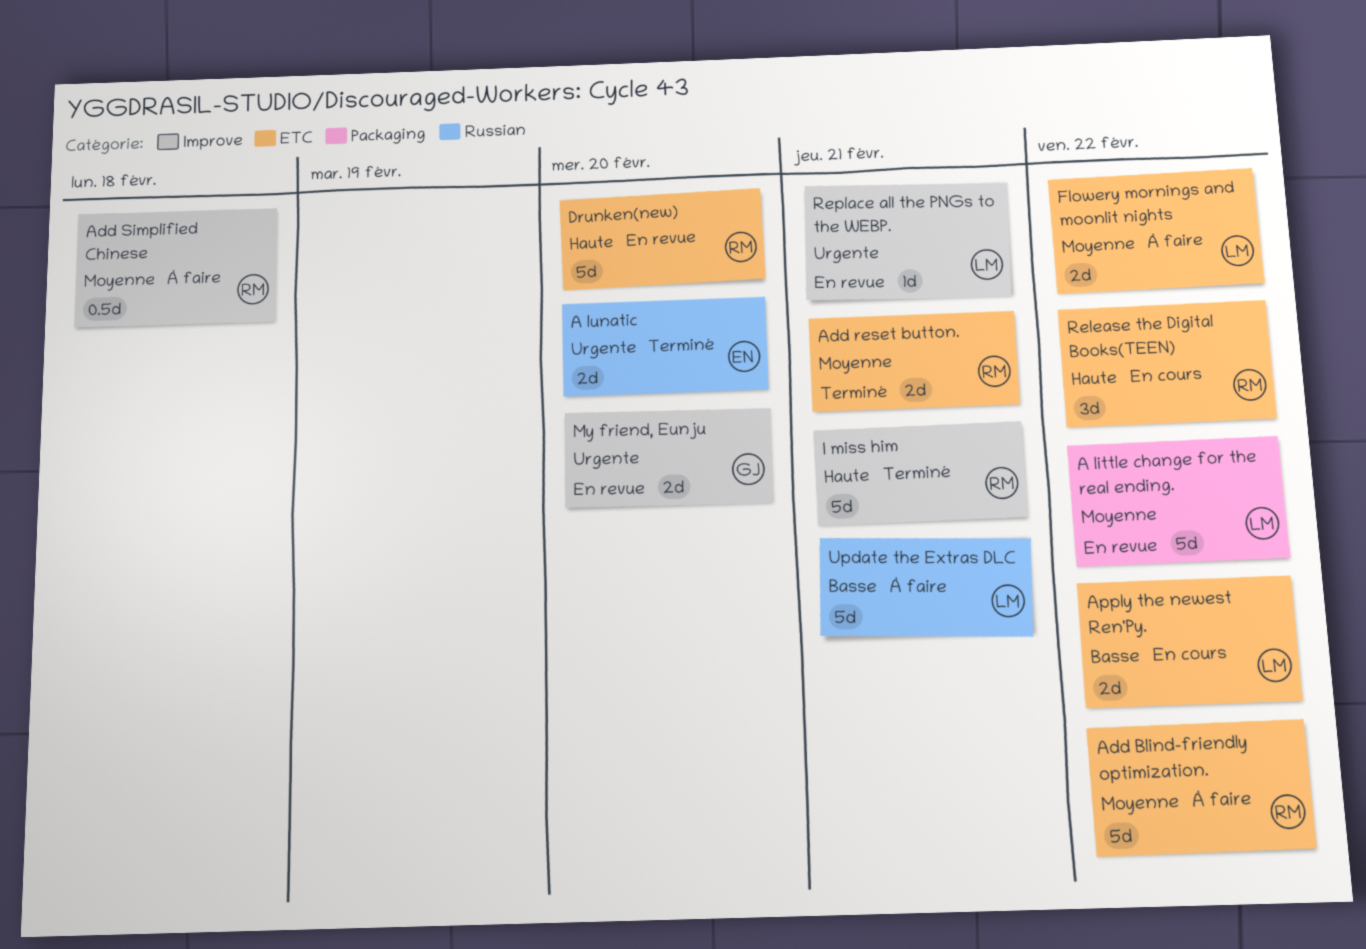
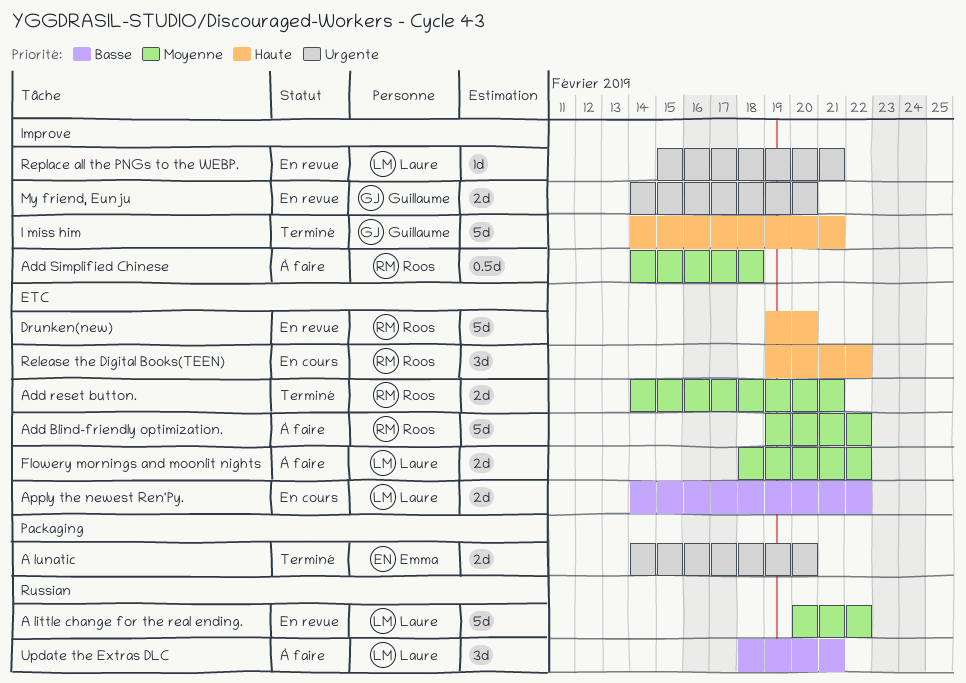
A little change for the real ending., label: Packaging -> Russian
A lunatic, label: Russian -> Packaging
I miss him, owner: Roos -> Guillaume
Update the Extras DLC, estimate: 5d -> 3d

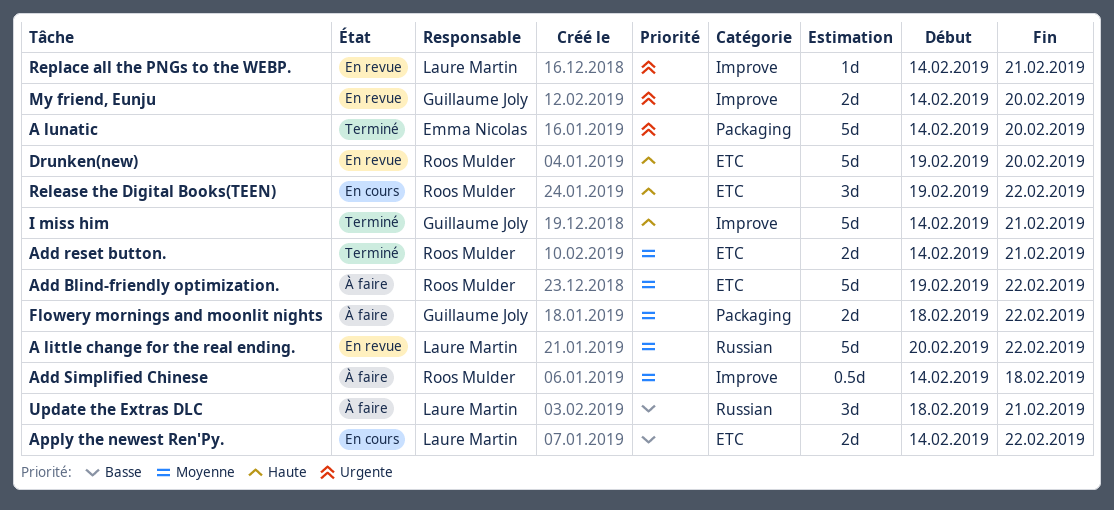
A lunatic, estimate: 2d -> 5d
Flowery mornings and moonlit nights, owner: Laure Martin -> Guillaume Joly
Flowery mornings and moonlit nights, label: ETC -> Packaging
Replace all the PNGs to the WEBP., start: Feb 15 -> Feb 14

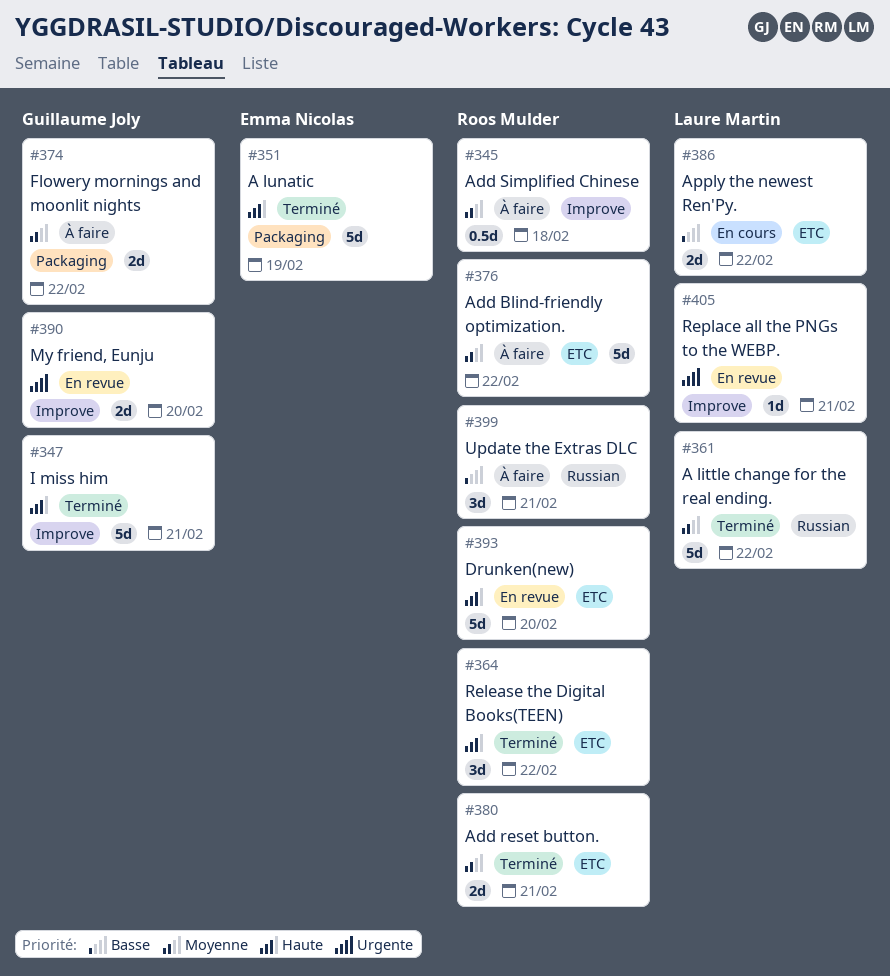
A little change for the real ending., status: En revue -> Terminé
A lunatic, priority: Urgente -> Haute
A lunatic, due: Feb 20 -> Feb 19
Release the Digital Books(TEEN), status: En cours -> Terminé
Update the Extras DLC, owner: Laure Martin -> Roos Mulder

